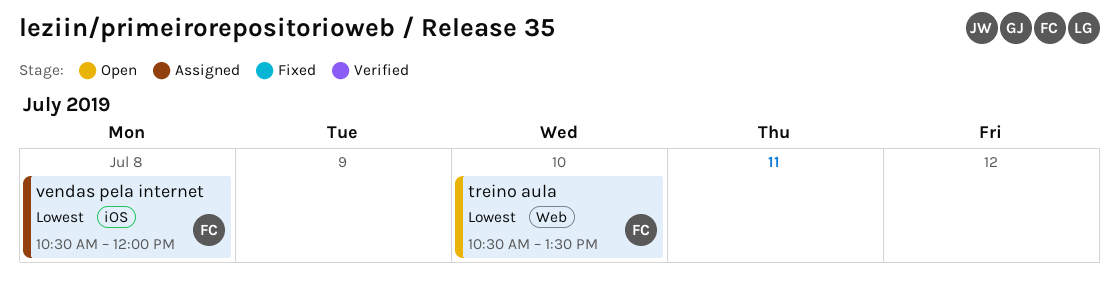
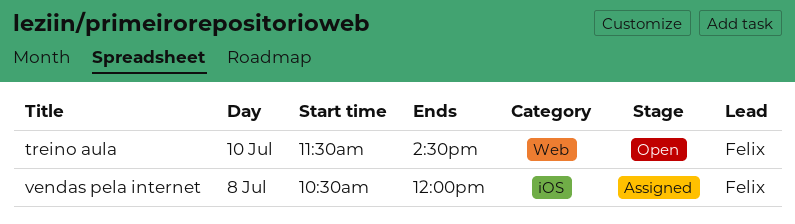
treino aula, begins: 10:30 -> 11:30
treino aula, ends: 13:30 -> 14:30

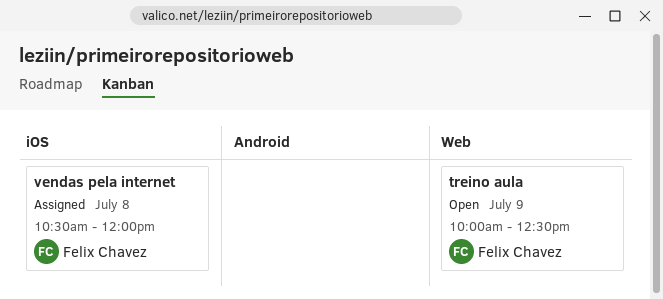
treino aula, day: Jul 10 -> Jul 9
treino aula, begins: 11:30 -> 10:00
treino aula, ends: 14:30 -> 12:30

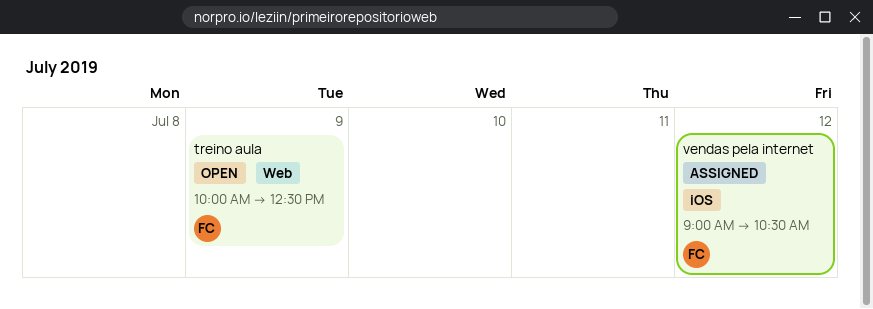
vendas pela internet, day: Jul 8 -> Jul 12
vendas pela internet, begins: 10:30 -> 09:00
vendas pela internet, ends: 12:00 -> 10:30

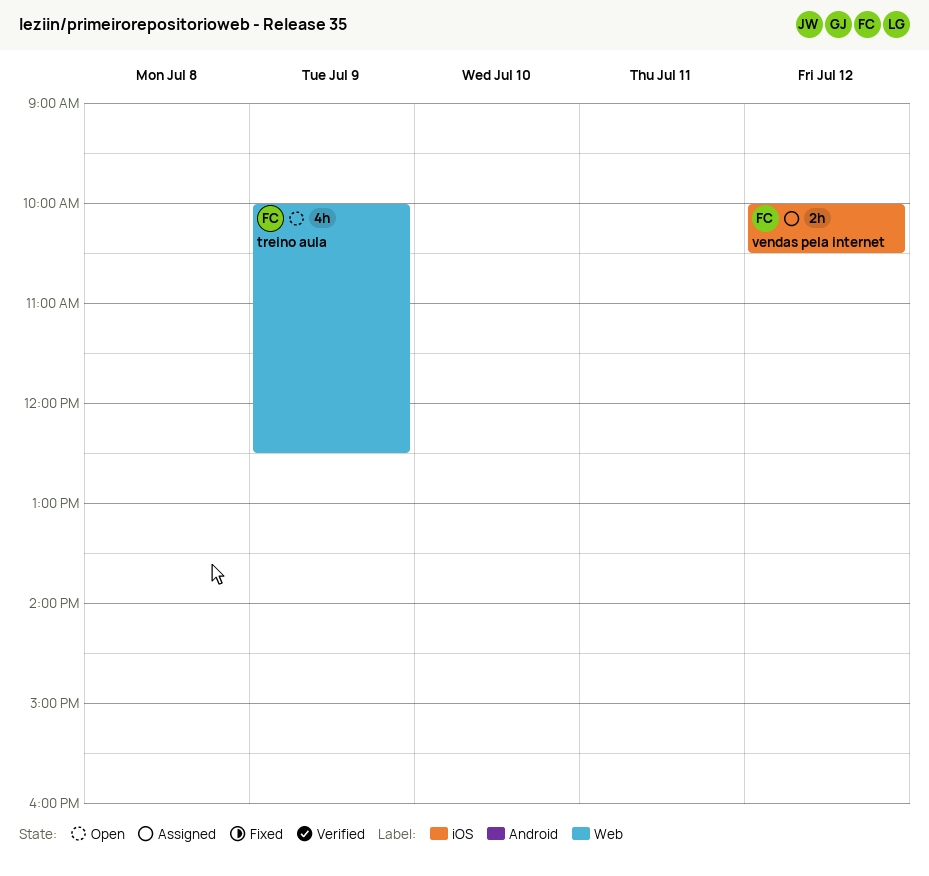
vendas pela internet, begins: 09:00 -> 10:00

